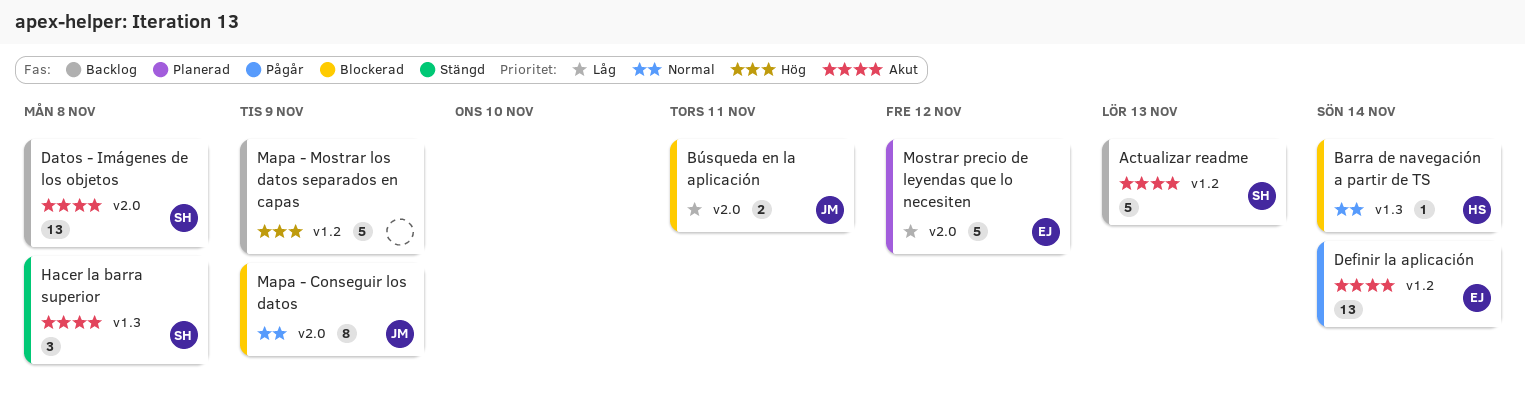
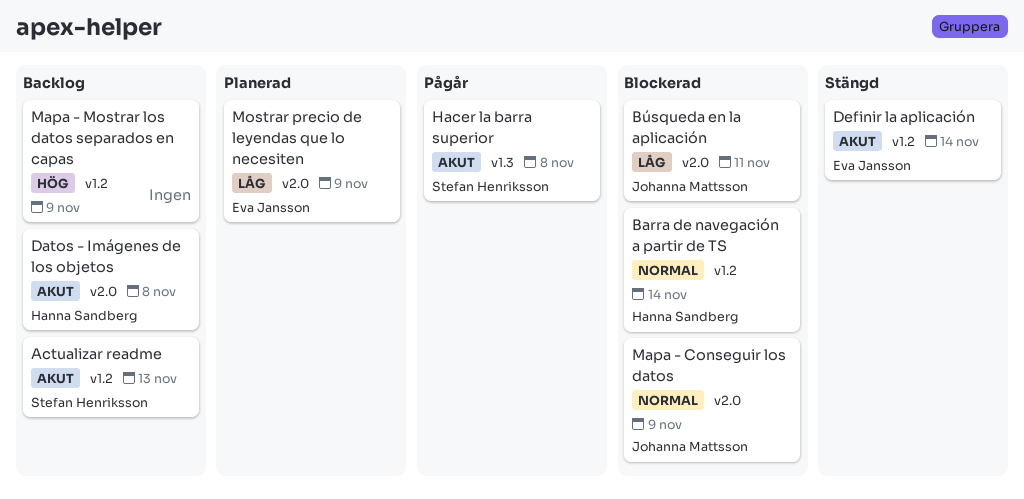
Barra de navegación a partir de TS, label: v1.3 -> v1.2
Datos - Imágenes de los objetos, owner: Stefan Henriksson -> Hanna Sandberg
Definir la aplicación, status: Pågår -> Stängd
Hacer la barra superior, status: Stängd -> Pågår
Mostrar precio de leyendas que lo necesiten, due: Nov 12 -> Nov 9

